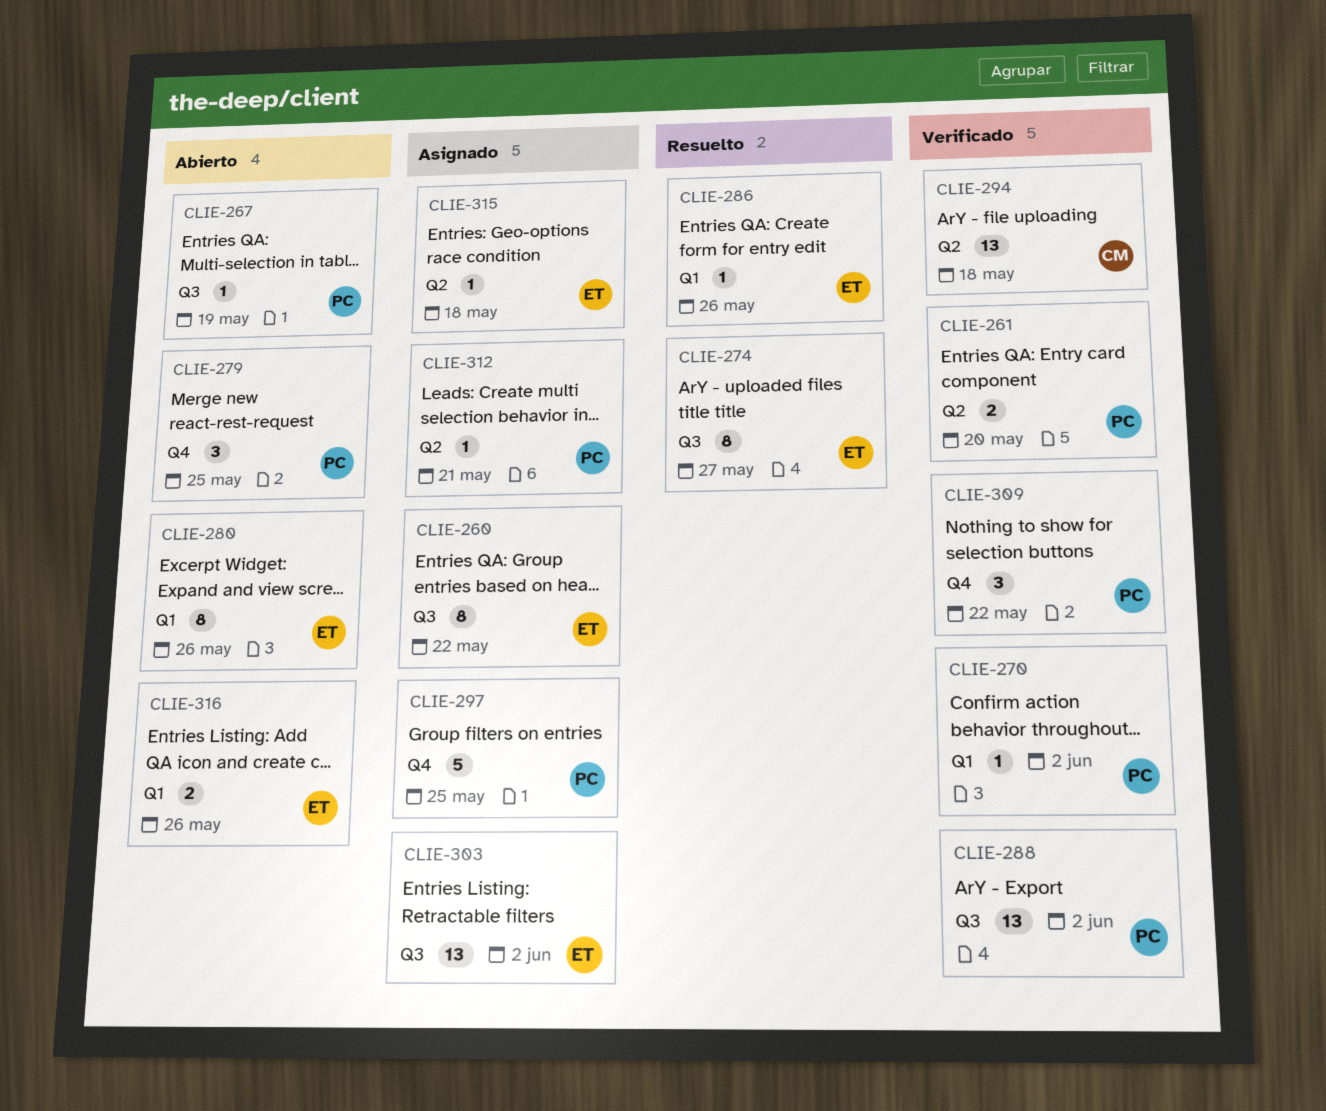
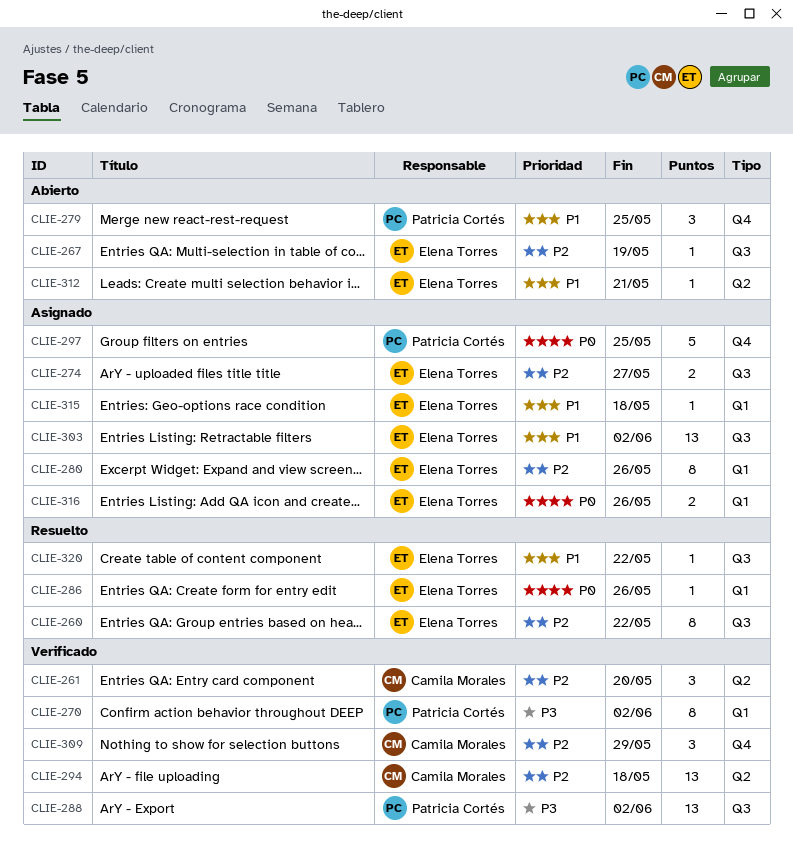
CLIE-260, status: Asignado -> Resuelto
CLIE-261, owner: Patricia Cortés -> Camila Morales
CLIE-261, estimate: 2 -> 3
CLIE-267, owner: Patricia Cortés -> Elena Torres
CLIE-270, estimate: 1 -> 8
CLIE-274, status: Resuelto -> Asignado
CLIE-274, estimate: 8 -> 2
CLIE-280, status: Abierto -> Asignado
CLIE-309, owner: Patricia Cortés -> Camila Morales
CLIE-309, due: May 22 -> May 29
CLIE-312, status: Asignado -> Abierto
CLIE-312, owner: Patricia Cortés -> Elena Torres
CLIE-315, label: Q2 -> Q1
CLIE-316, status: Abierto -> Asignado
CLIE-320: none -> present

